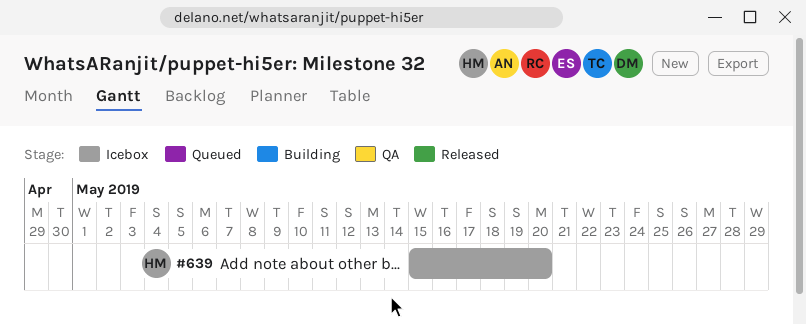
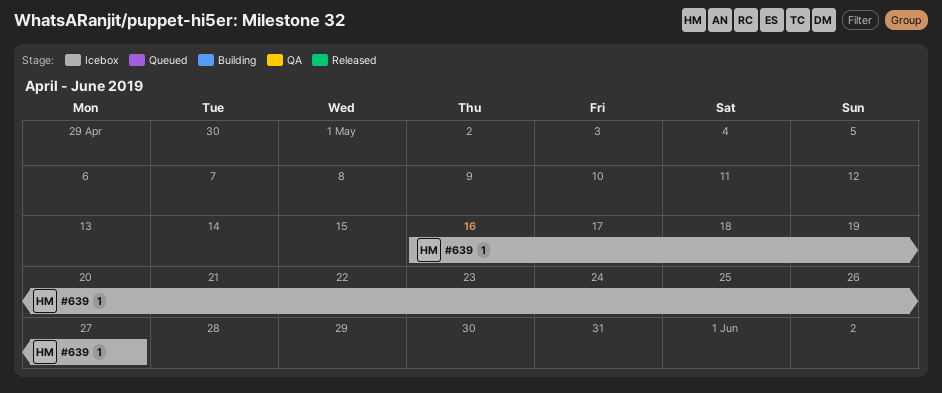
#639, start: May 15 -> May 16
#639, due: May 20 -> May 27

